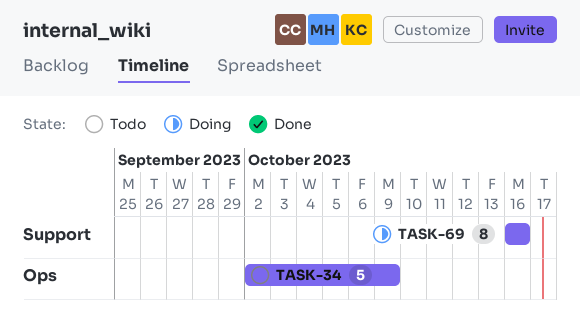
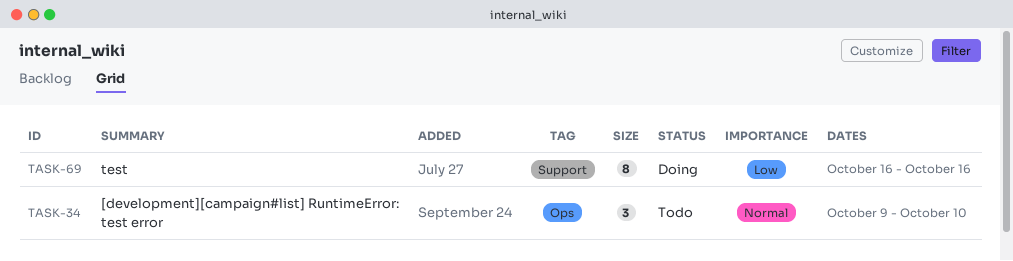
TASK-34, estimate: 5 -> 3
TASK-34, start: Oct 2 -> Oct 9
TASK-34, due: Oct 9 -> Oct 10

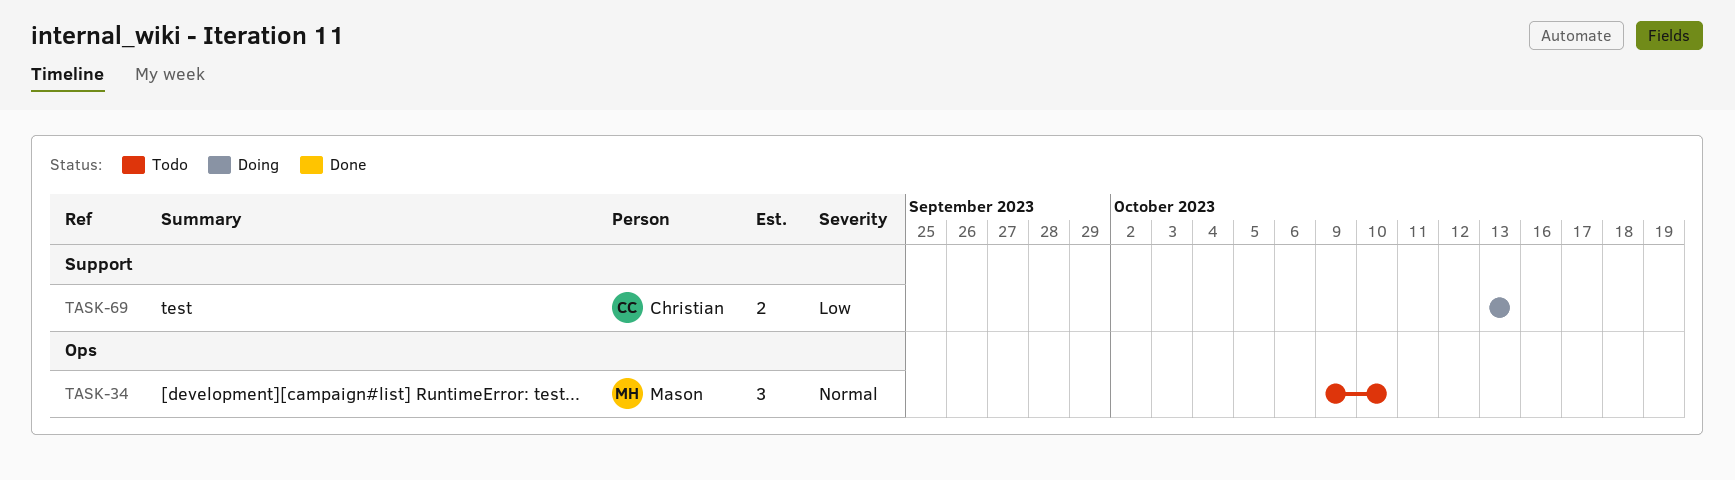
TASK-69, estimate: 8 -> 2
TASK-69, start: Oct 16 -> Oct 13
TASK-69, due: Oct 16 -> Oct 13

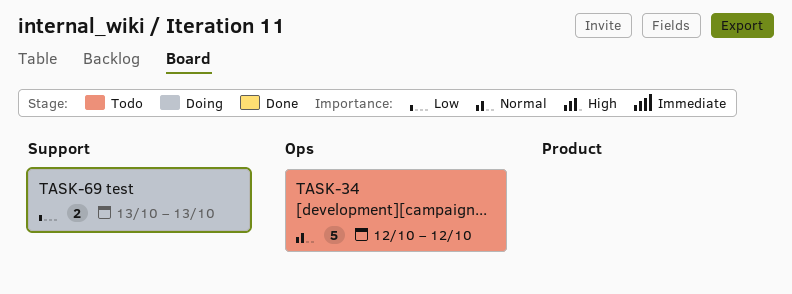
TASK-34, estimate: 3 -> 5
TASK-34, start: Oct 9 -> Oct 12
TASK-34, due: Oct 10 -> Oct 12

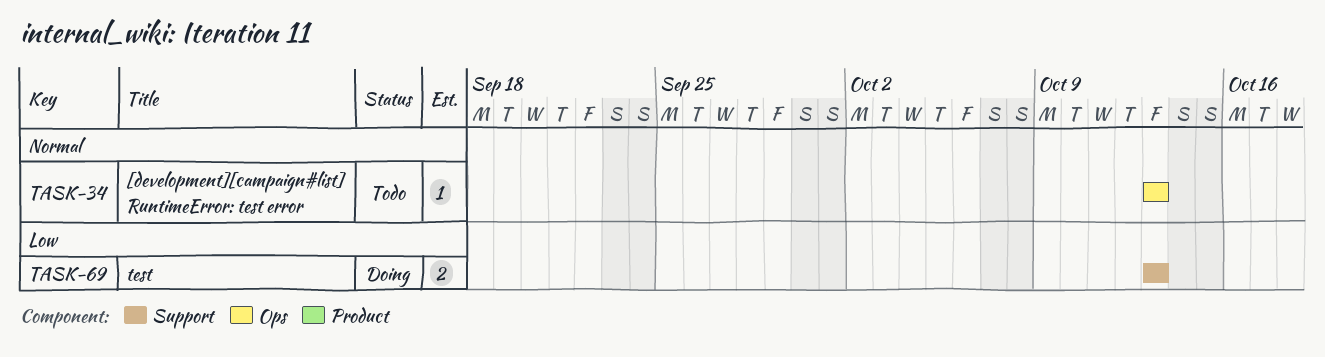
TASK-34, estimate: 5 -> 1
TASK-34, start: Oct 12 -> Oct 13
TASK-34, due: Oct 12 -> Oct 13

